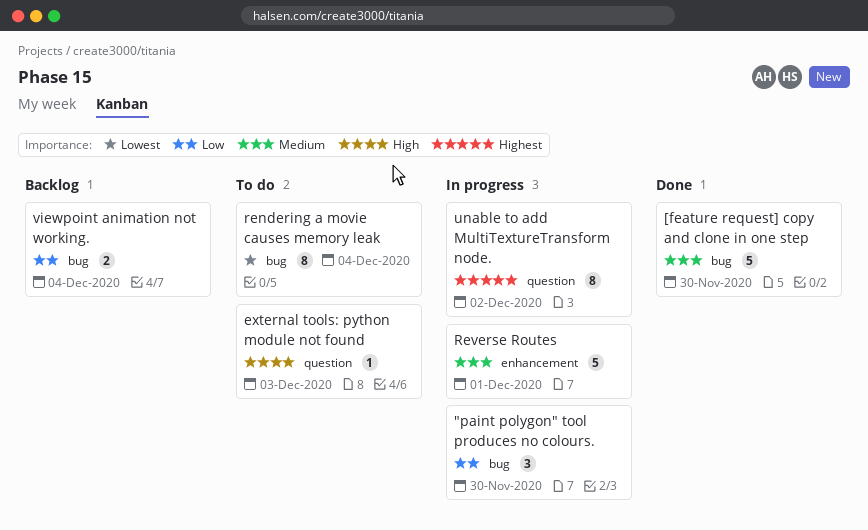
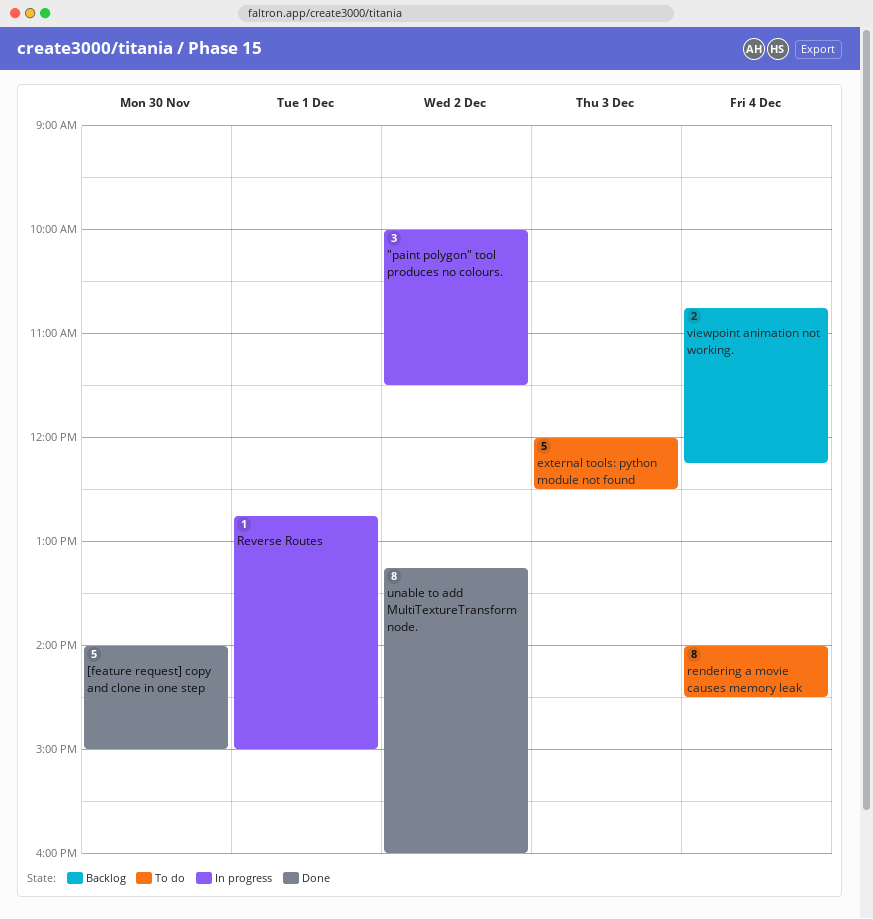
"paint polygon" tool produces no colours., day: Nov 30 -> Dec 2
external tools: python module not found, estimate: 1 -> 5
Reverse Routes, estimate: 5 -> 1
unable to add MultiTextureTransform node., status: In progress -> Done

